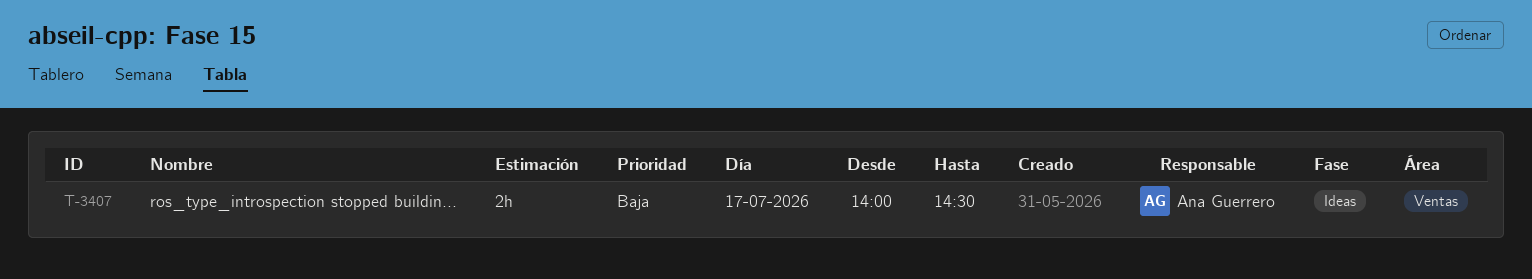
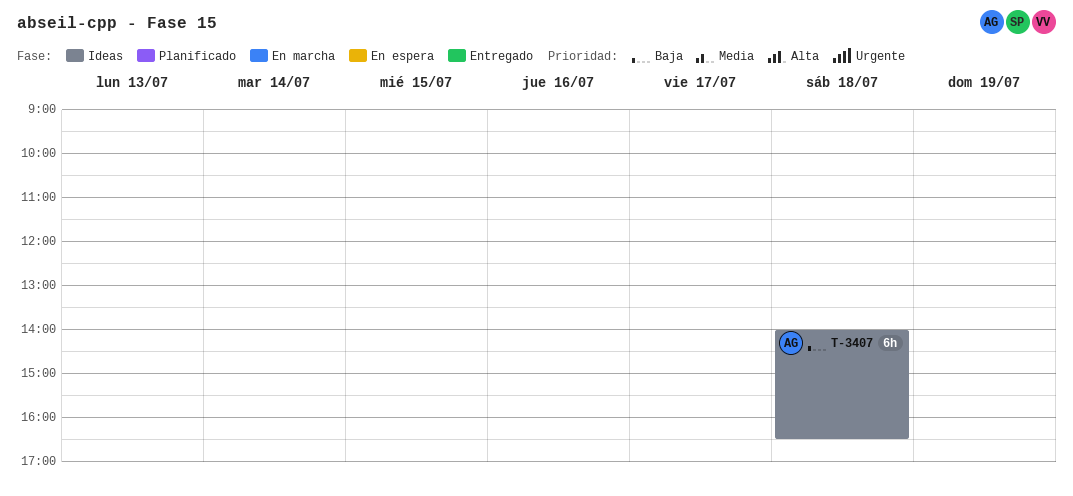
T-3407, estimate: 2h -> 6h
T-3407, day: Jul 17 -> Jul 18
T-3407, ends: 14:30 -> 16:30

